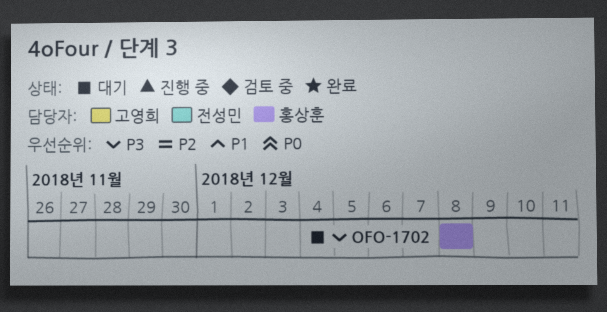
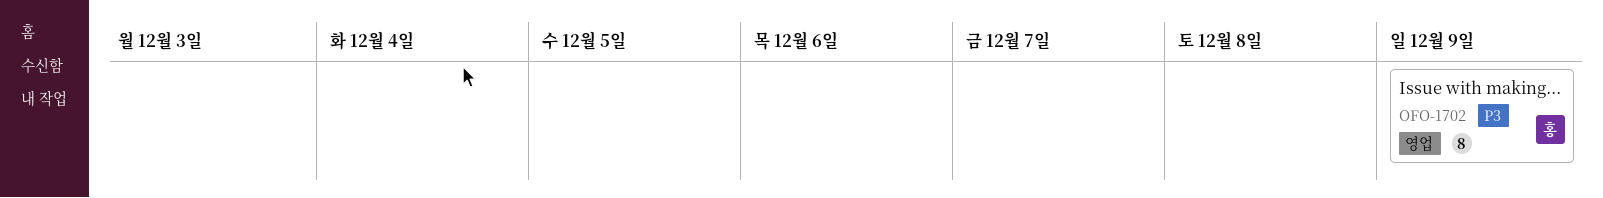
OFO-1702, due: Dec 8 -> Dec 9

